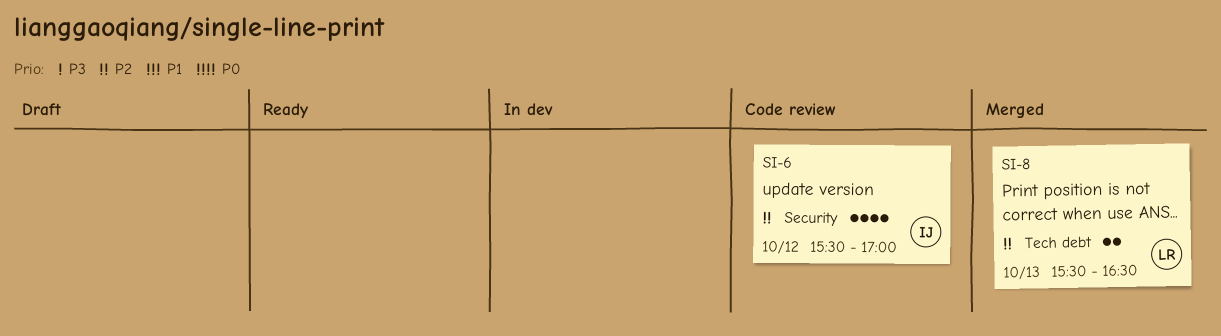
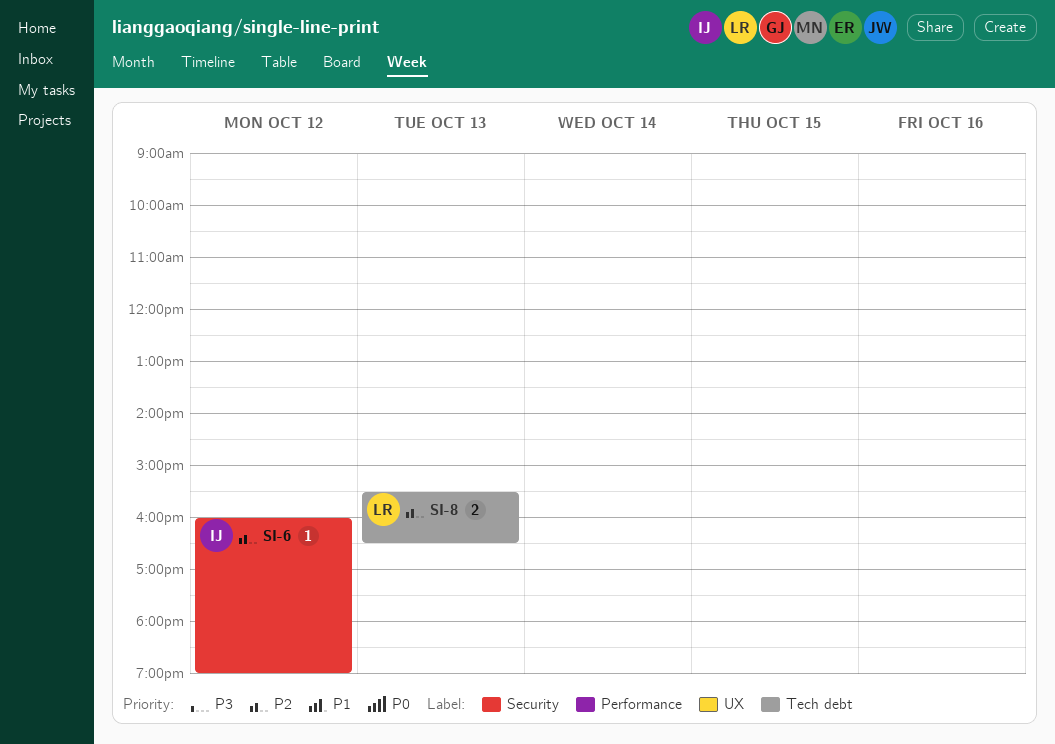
SI-6, estimate: 4 -> 1
SI-6, begins: 15:30 -> 16:00
SI-6, ends: 17:00 -> 19:00

